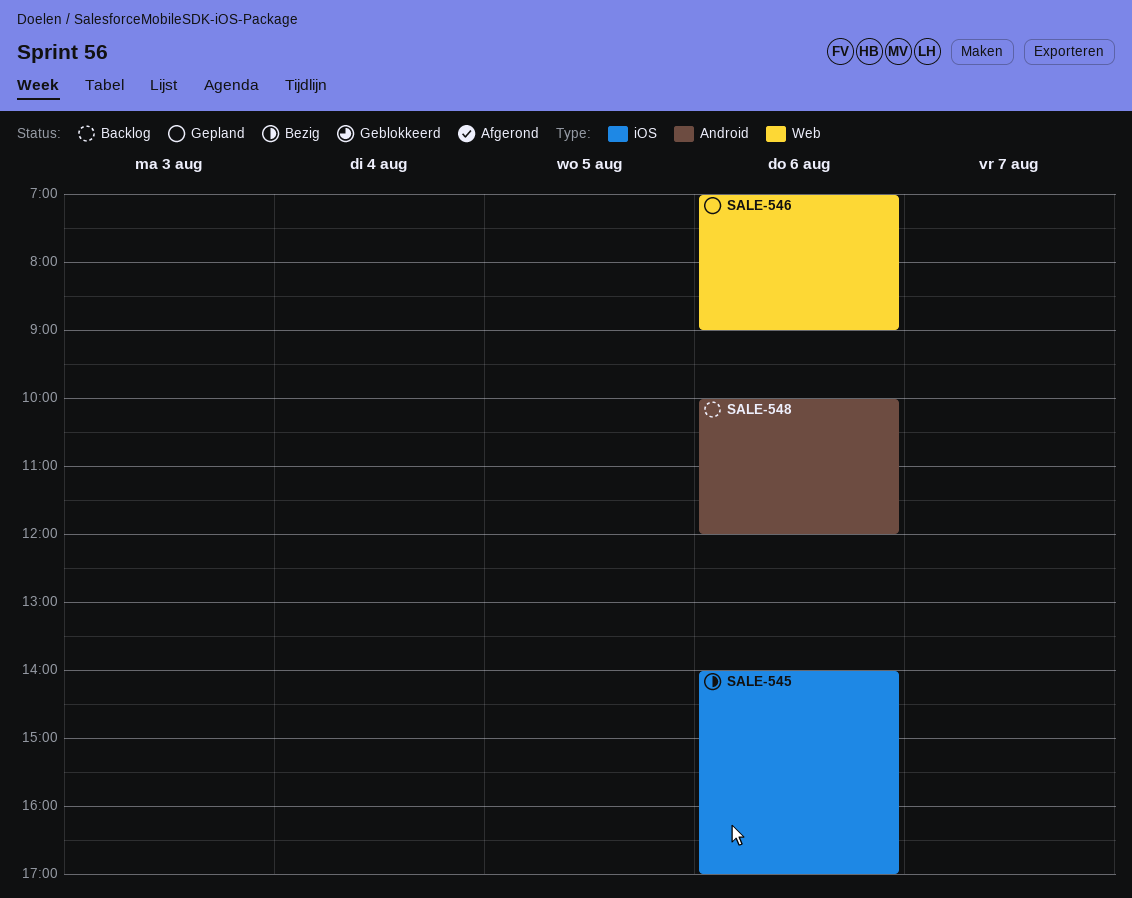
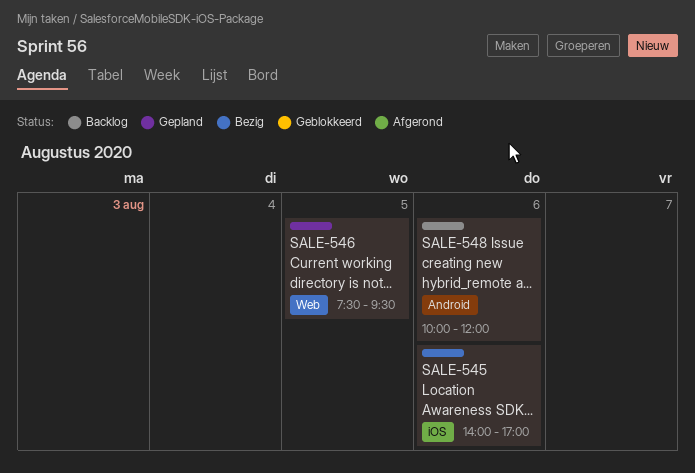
SALE-546, day: Aug 6 -> Aug 5
SALE-546, begins: 07:00 -> 07:30
SALE-546, ends: 09:00 -> 09:30

